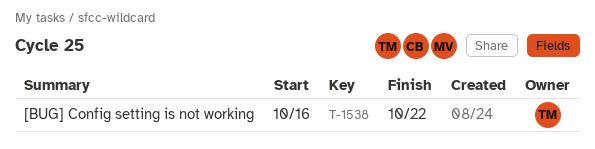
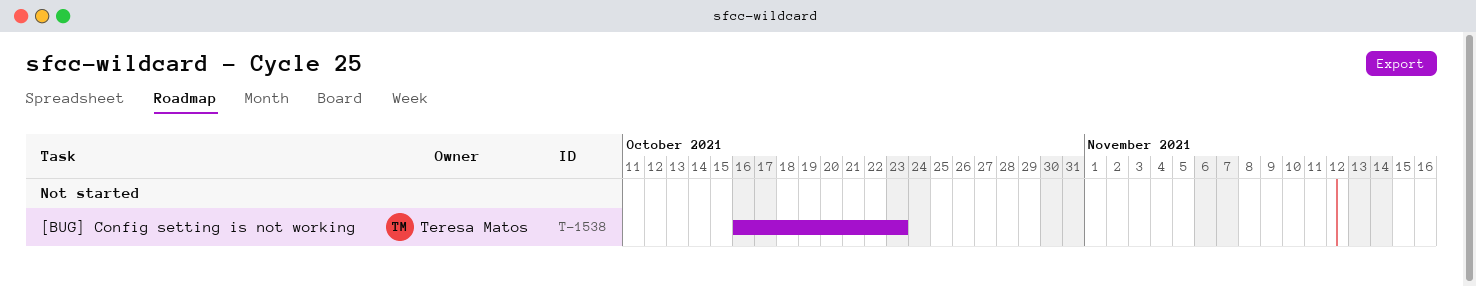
T-1538, due: Oct 22 -> Oct 23

